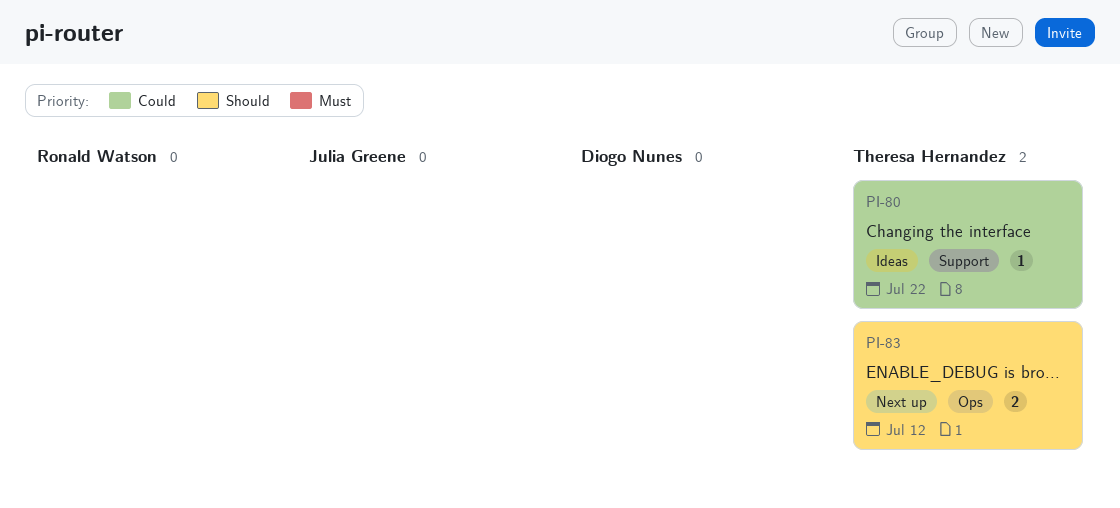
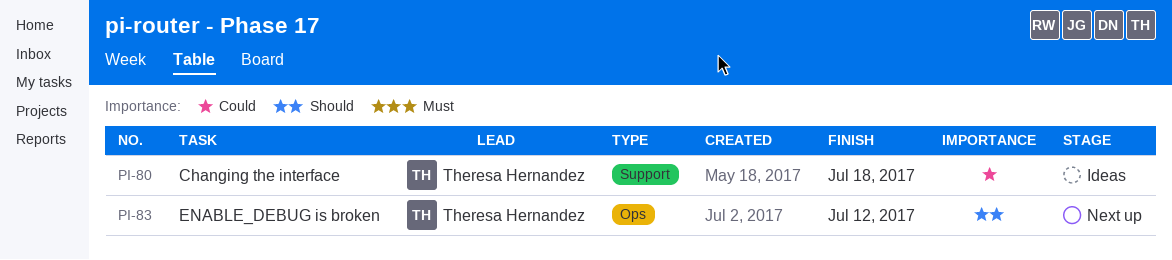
PI-80, due: Jul 22 -> Jul 18

